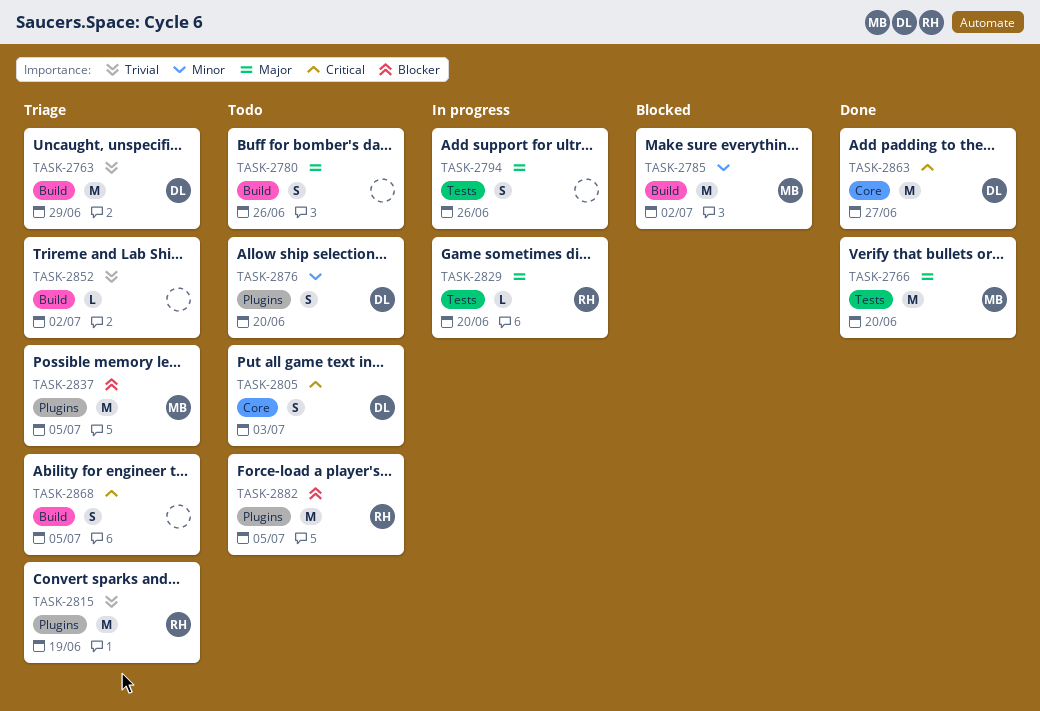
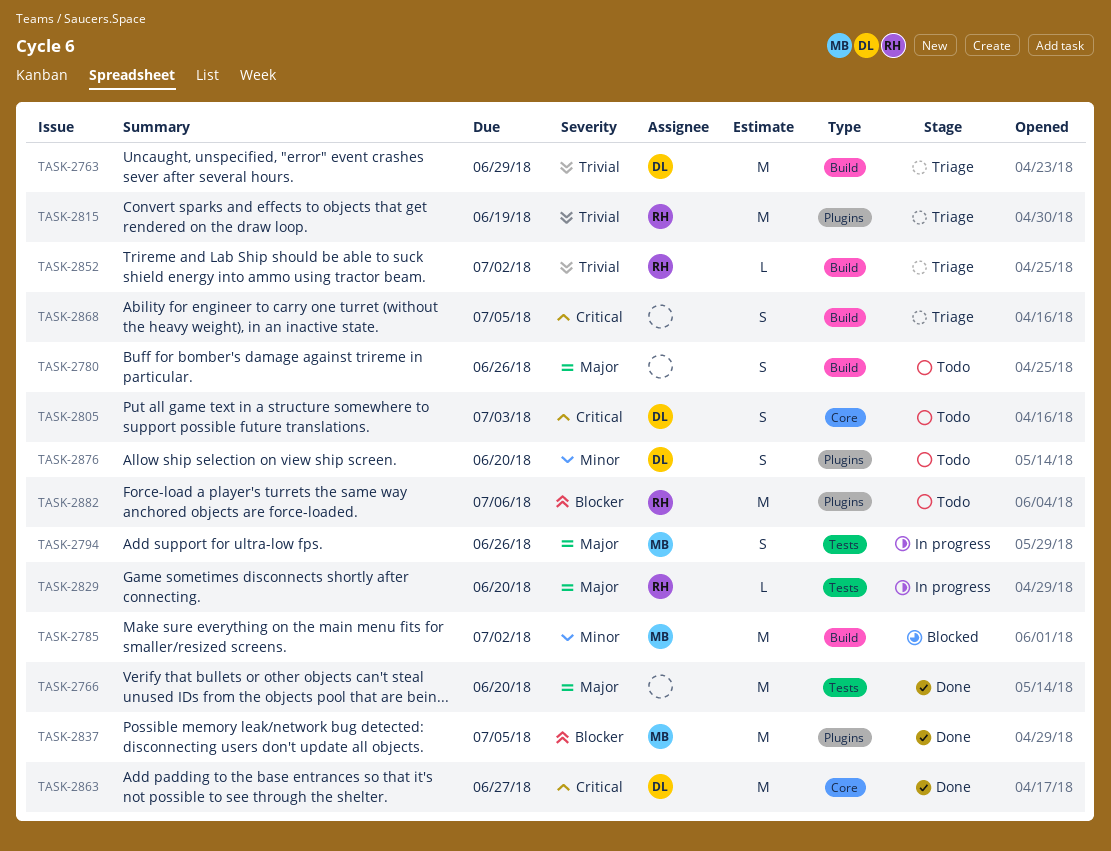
TASK-2766, owner: MB -> none
TASK-2794, owner: none -> MB
TASK-2837, status: Triage -> Done
TASK-2852, owner: none -> RH
TASK-2882, due: Jul 5 -> Jul 6

